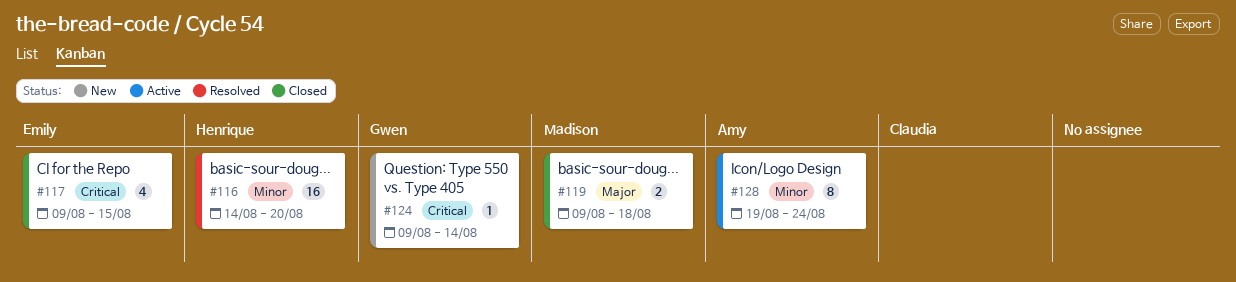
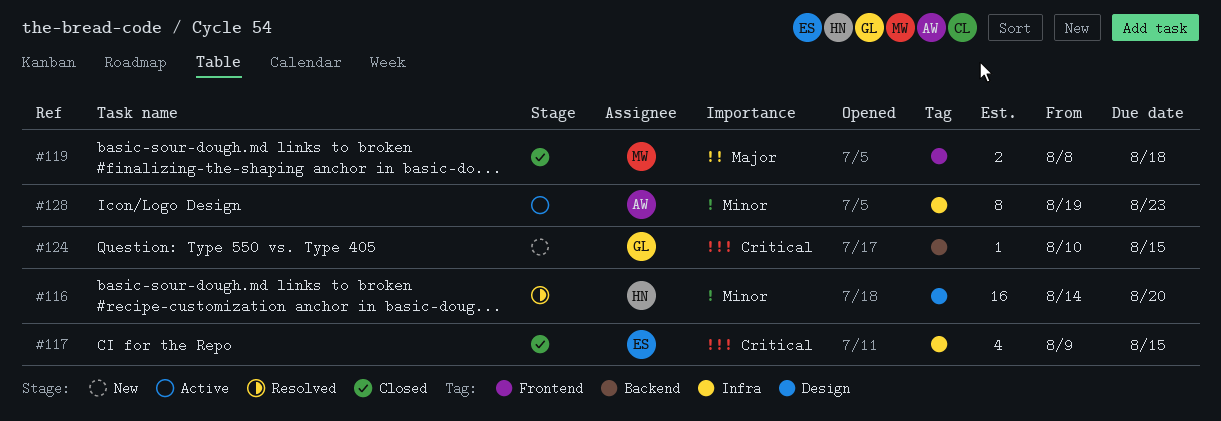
#119, start: Aug 9 -> Aug 8
#124, start: Aug 9 -> Aug 10
#124, due: Aug 14 -> Aug 15
#128, due: Aug 24 -> Aug 23

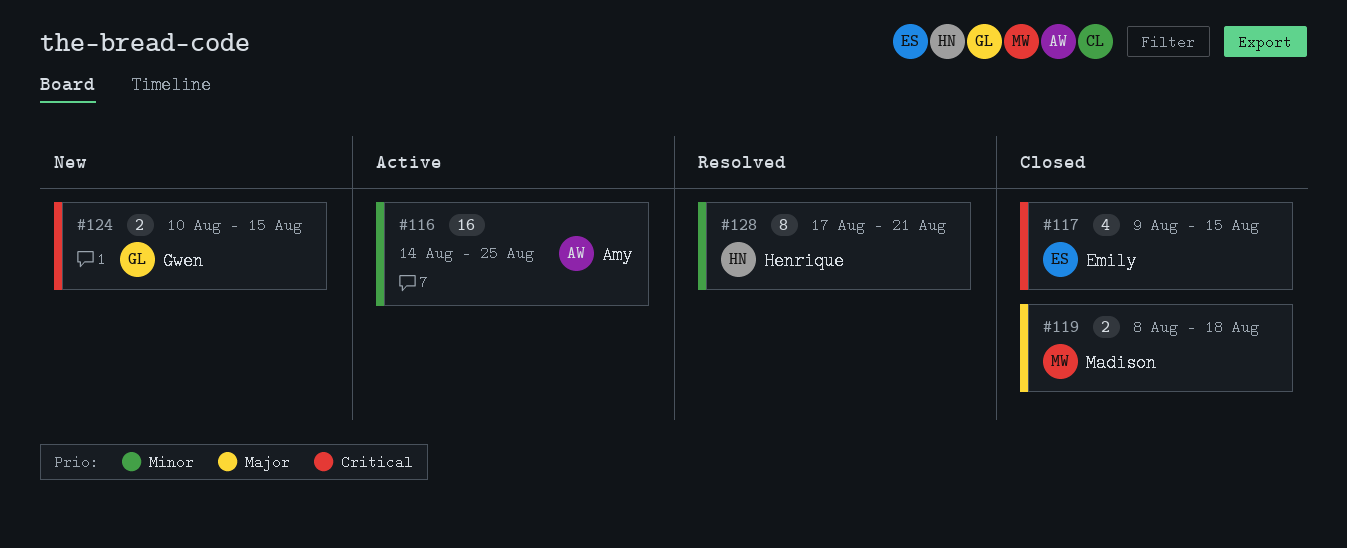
#116, status: Resolved -> Active
#116, owner: Henrique -> Amy
#116, due: Aug 20 -> Aug 25
#124, estimate: 1 -> 2
#128, status: Active -> Resolved
#128, owner: Amy -> Henrique
#128, start: Aug 19 -> Aug 17
#128, due: Aug 23 -> Aug 21

